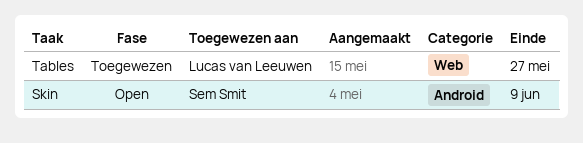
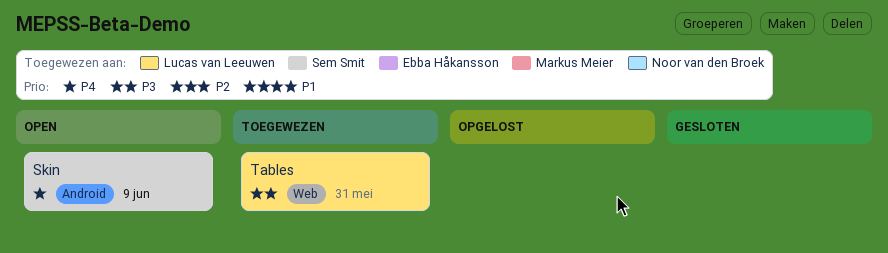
Tables, due: May 27 -> May 31

